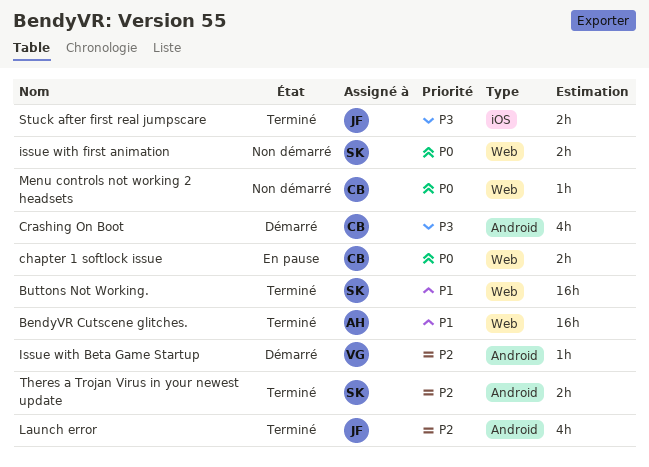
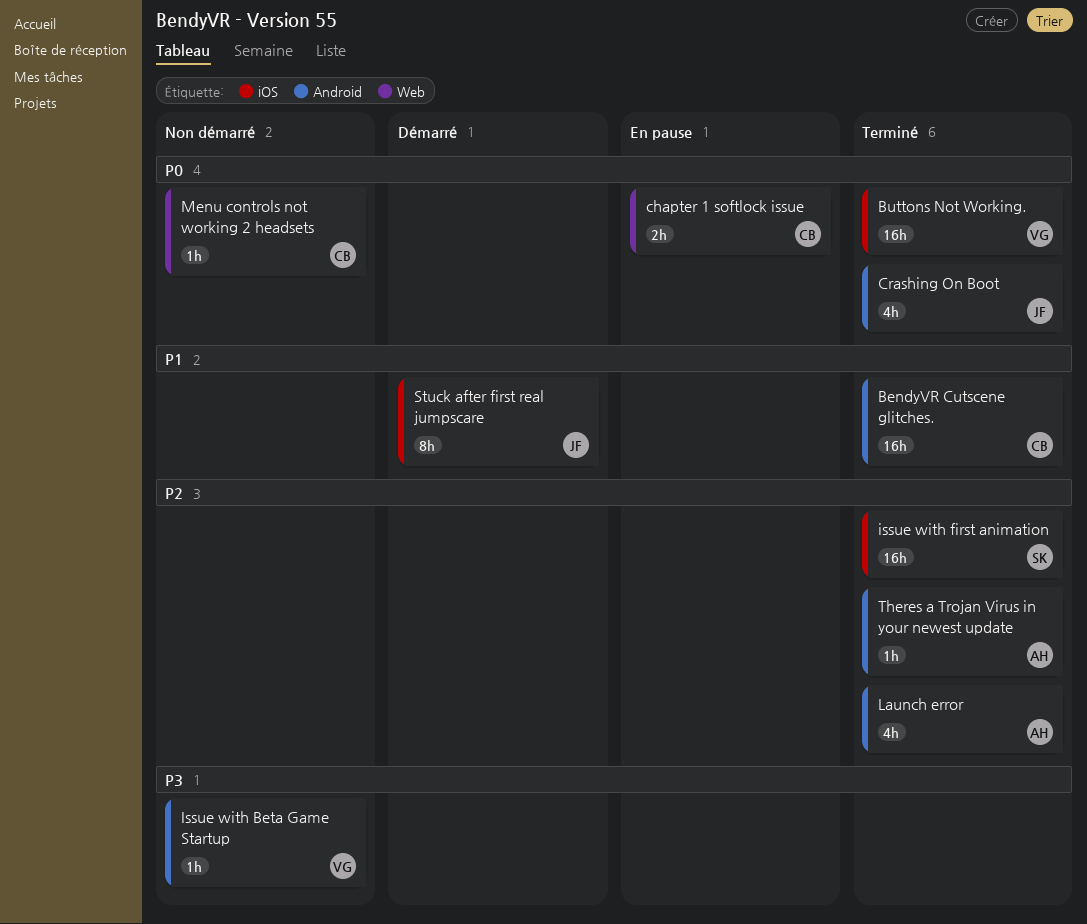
BendyVR Cutscene glitches., owner: AH -> CB
BendyVR Cutscene glitches., label: Web -> Android
Buttons Not Working., owner: SK -> VG
Buttons Not Working., priority: P1 -> P0
Buttons Not Working., label: Web -> iOS
Crashing On Boot, status: Démarré -> Terminé
Crashing On Boot, owner: CB -> JF
Crashing On Boot, priority: P3 -> P0
Issue with Beta Game Startup, status: Démarré -> Non démarré
Issue with Beta Game Startup, priority: P2 -> P3
issue with first animation, status: Non démarré -> Terminé
issue with first animation, priority: P0 -> P2
issue with first animation, label: Web -> iOS
issue with first animation, estimate: 2h -> 16h
Launch error, owner: JF -> AH
Stuck after first real jumpscare, status: Terminé -> Démarré
Stuck after first real jumpscare, priority: P3 -> P1
Stuck after first real jumpscare, estimate: 2h -> 8h
Theres a Trojan Virus in your newest update, owner: SK -> AH
Theres a Trojan Virus in your newest update, estimate: 2h -> 1h

